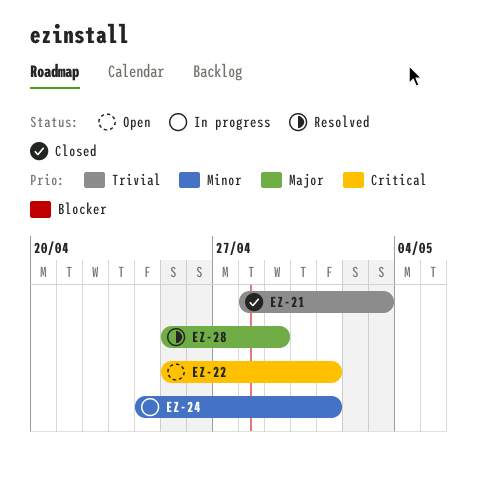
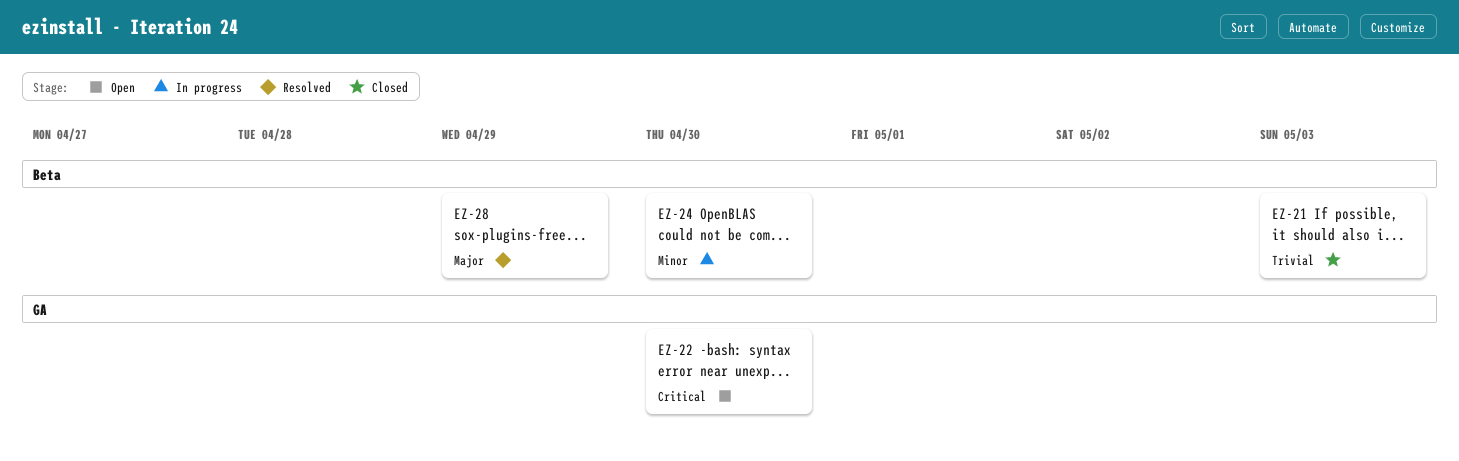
EZ-22, due: May 1 -> Apr 30
EZ-24, due: May 1 -> Apr 30

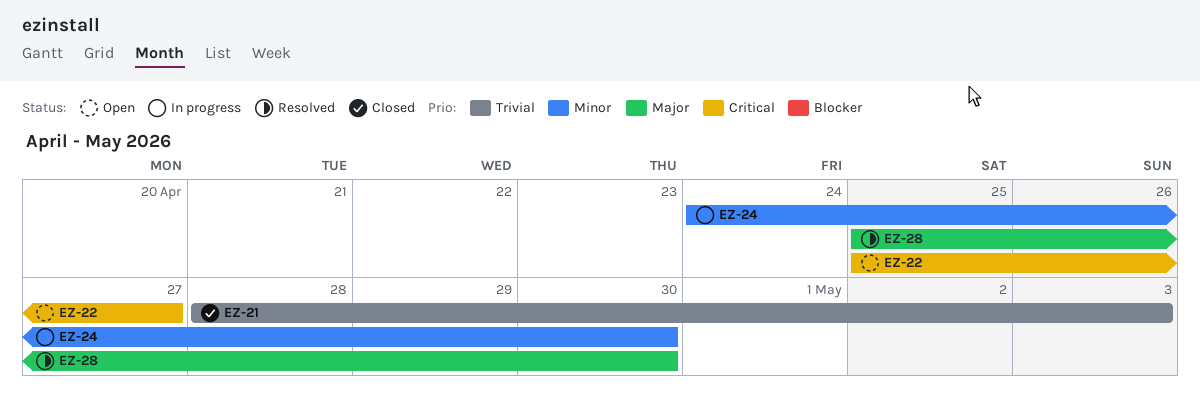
EZ-22, due: Apr 30 -> Apr 27
EZ-28, due: Apr 29 -> Apr 30

